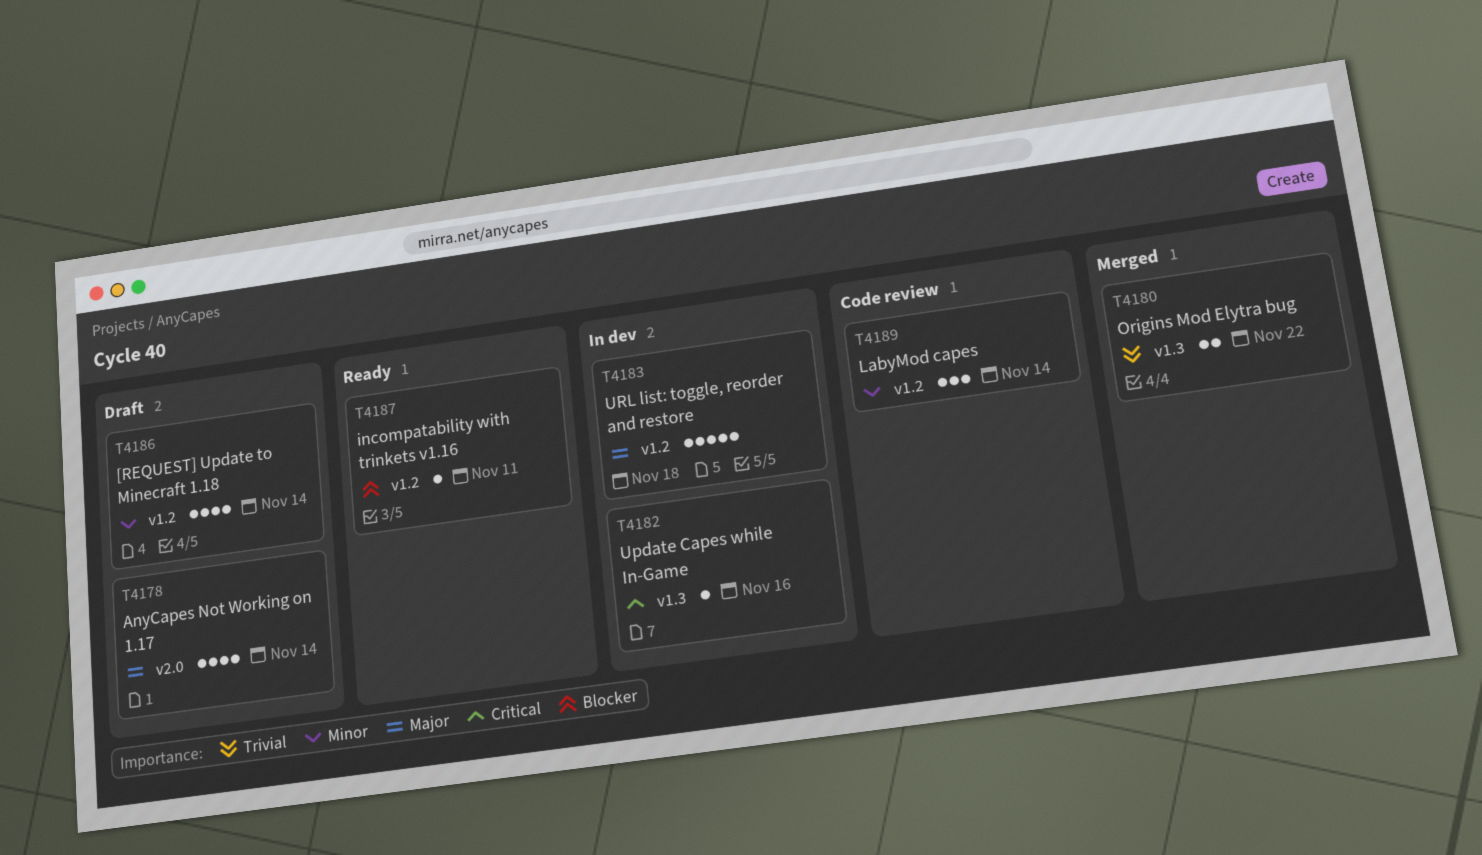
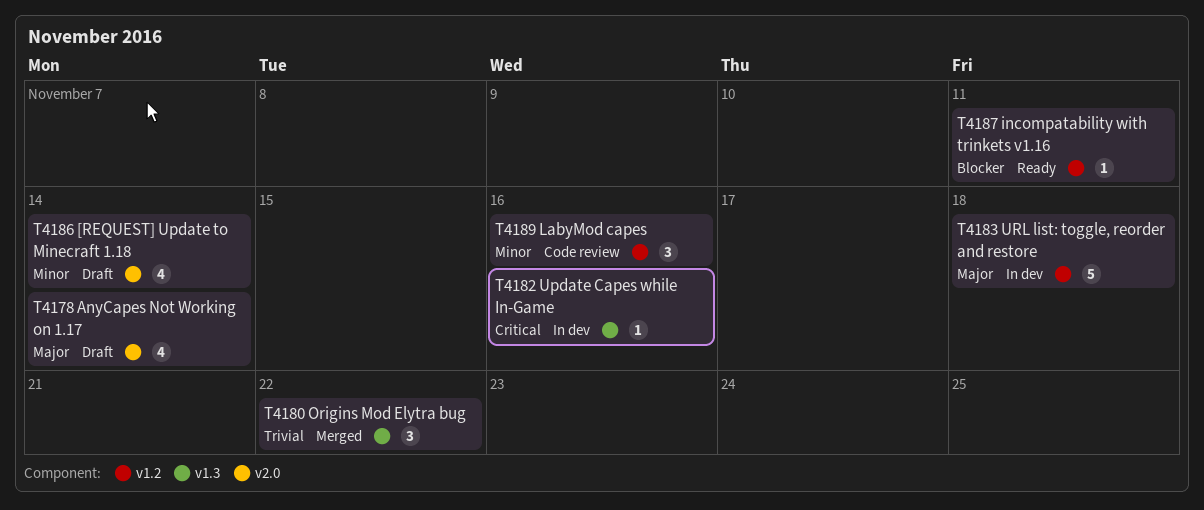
T4180, estimate: 2 -> 3
T4186, label: v1.2 -> v2.0
T4189, due: Nov 14 -> Nov 16

